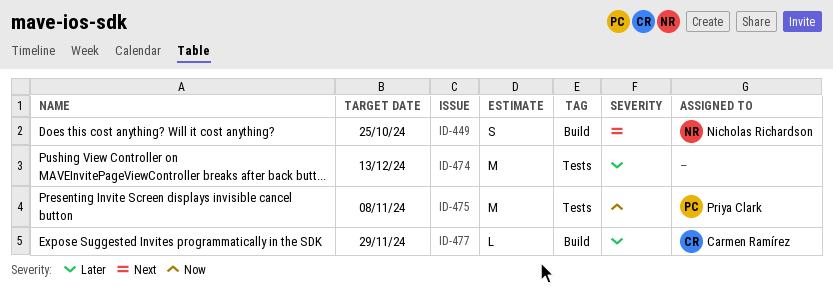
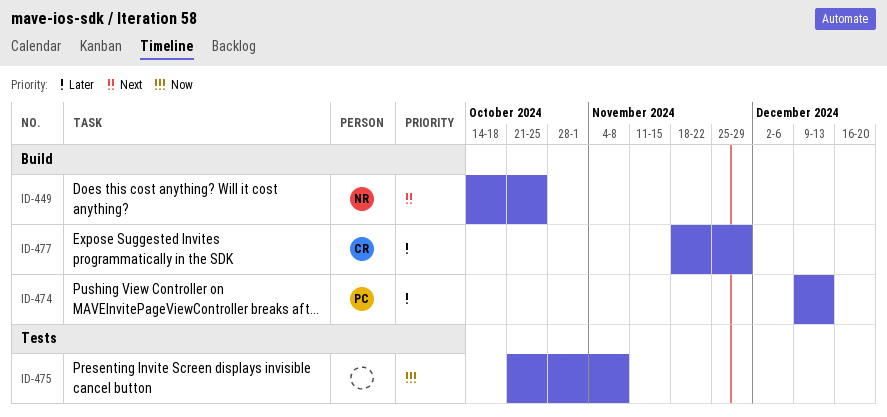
ID-474, owner: none -> Priya Clark
ID-474, label: Tests -> Build
ID-475, owner: Priya Clark -> none

